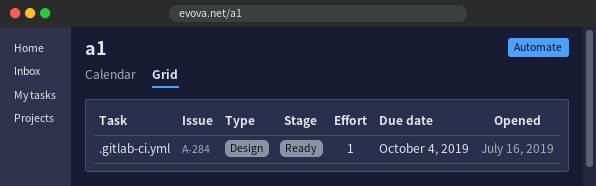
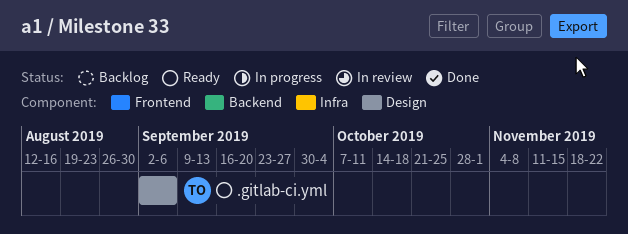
.gitlab-ci.yml, due: Oct 4 -> Sep 6

